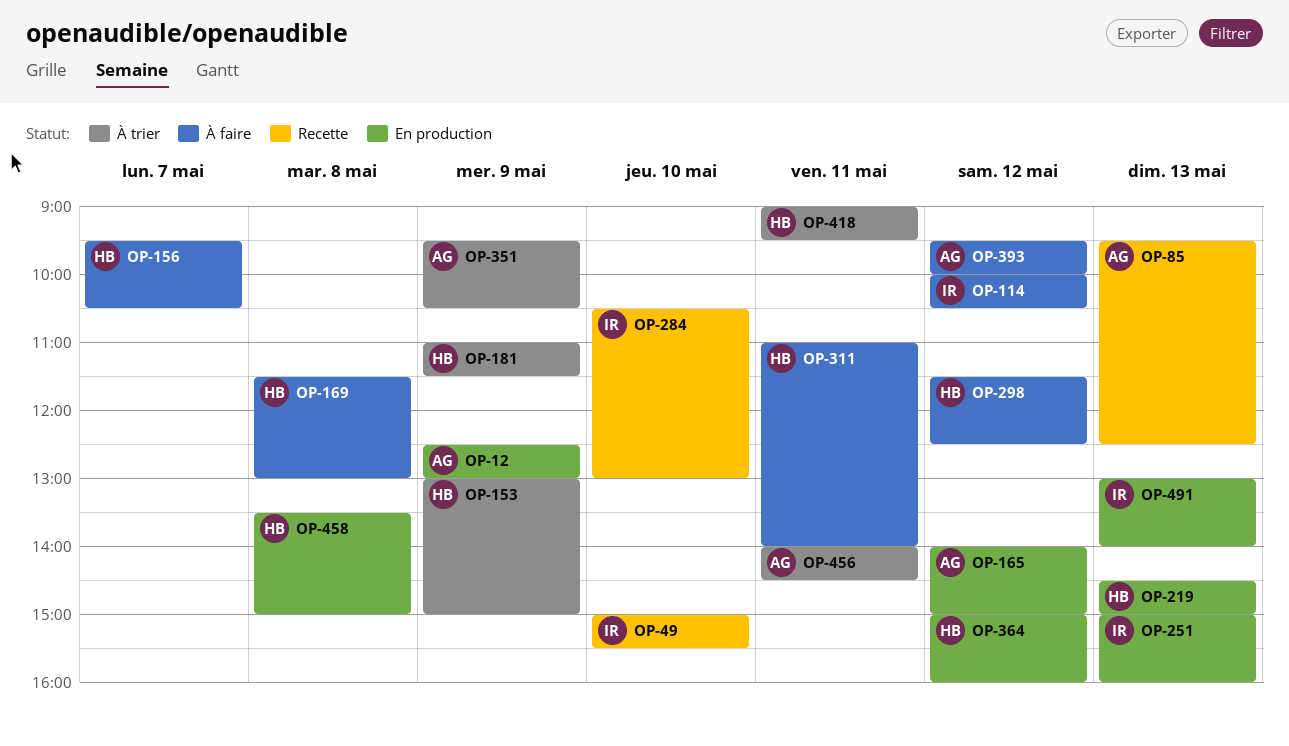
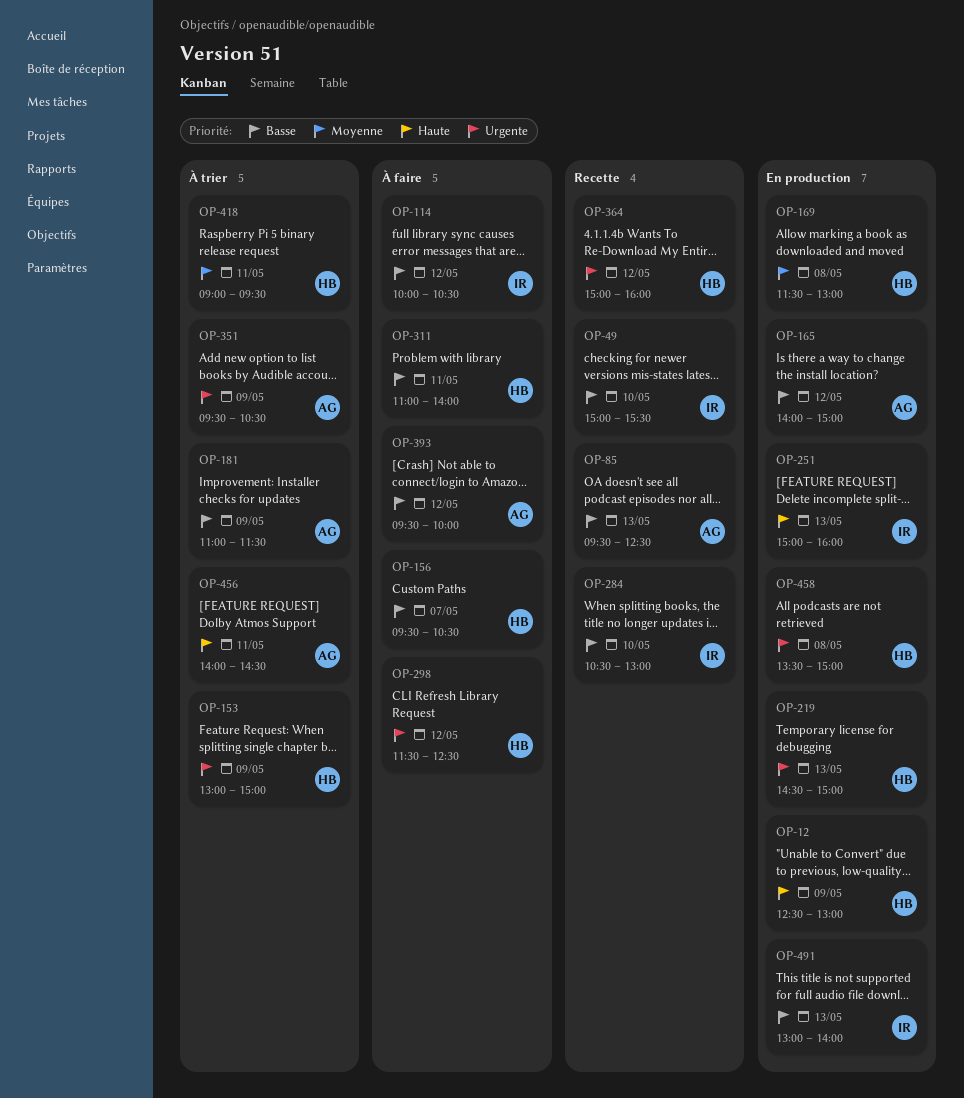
OP-12, owner: AG -> HB
OP-169, status: À faire -> En production
OP-181, owner: HB -> AG
OP-364, status: En production -> Recette

